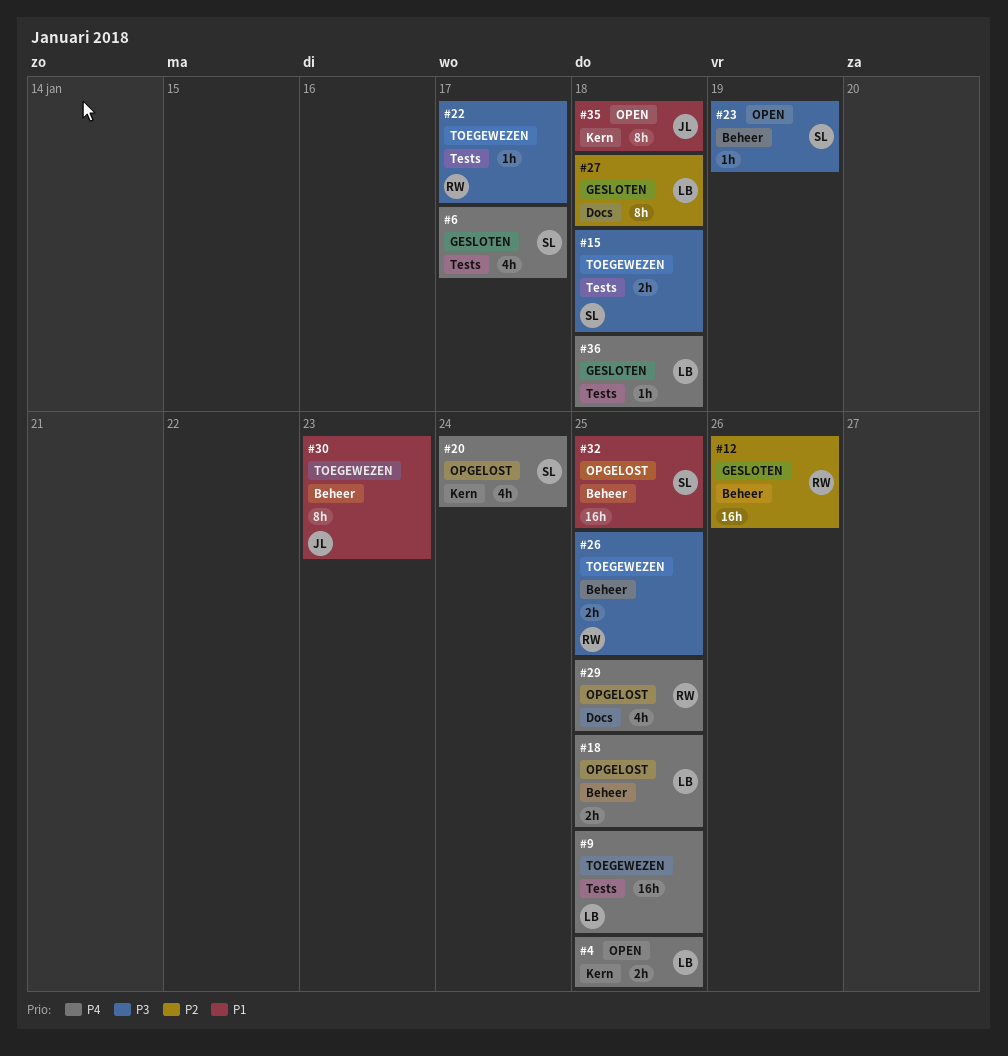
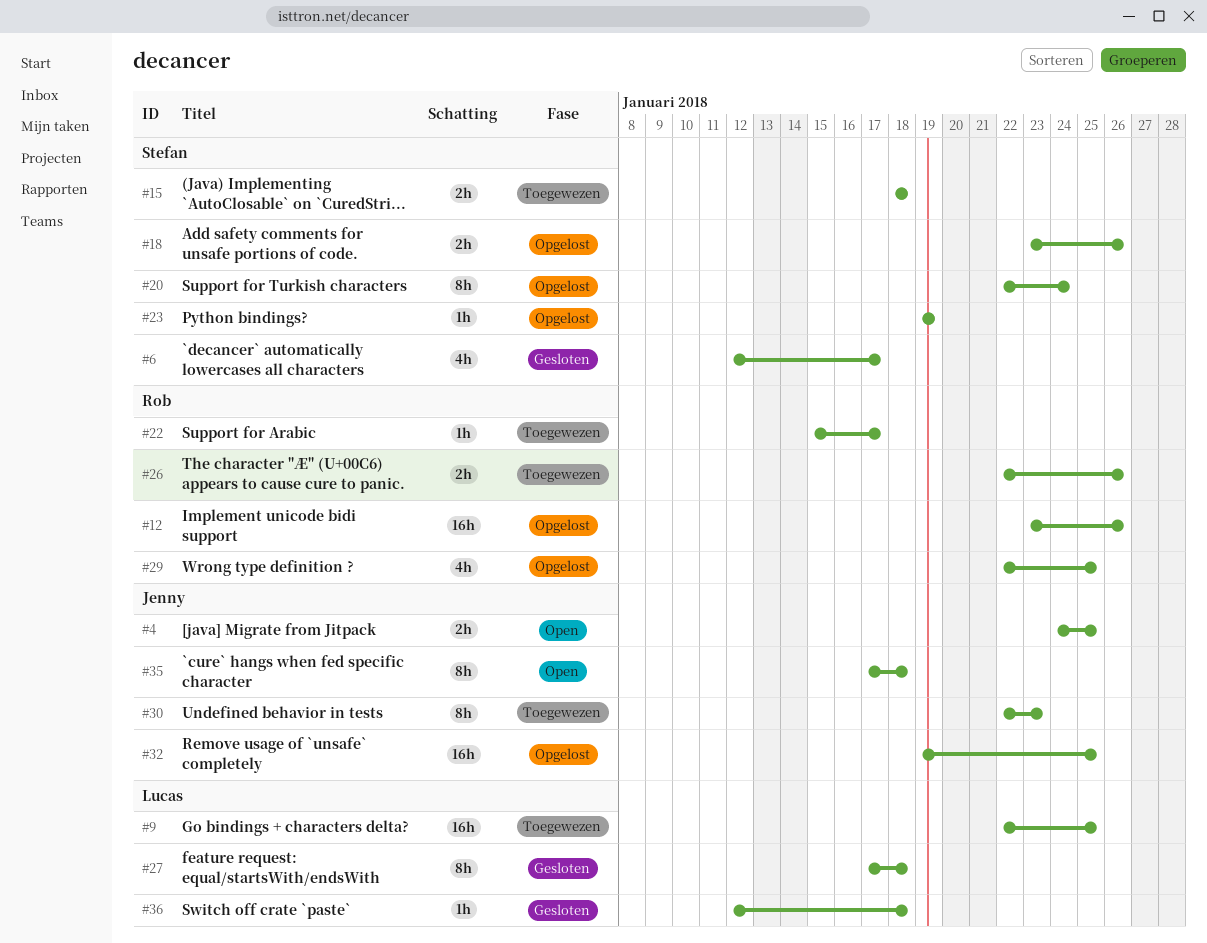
#4, owner: Lucas -> Jenny
#12, status: Gesloten -> Opgelost
#18, owner: Lucas -> Stefan
#18, due: Jan 25 -> Jan 26
#20, estimate: 4h -> 8h
#23, status: Open -> Opgelost
#26, due: Jan 25 -> Jan 26
#32, owner: Stefan -> Jenny

